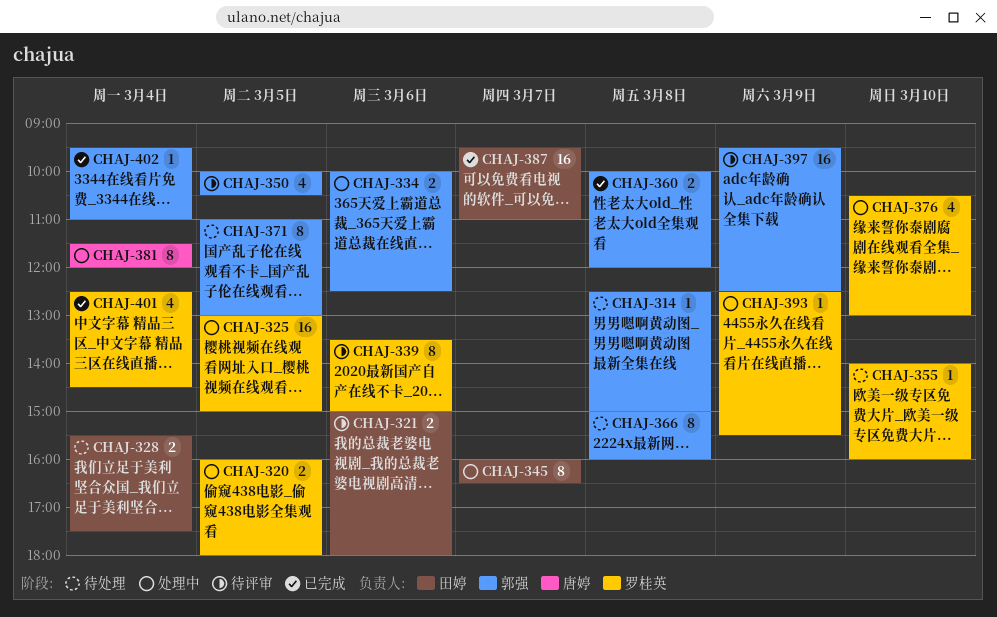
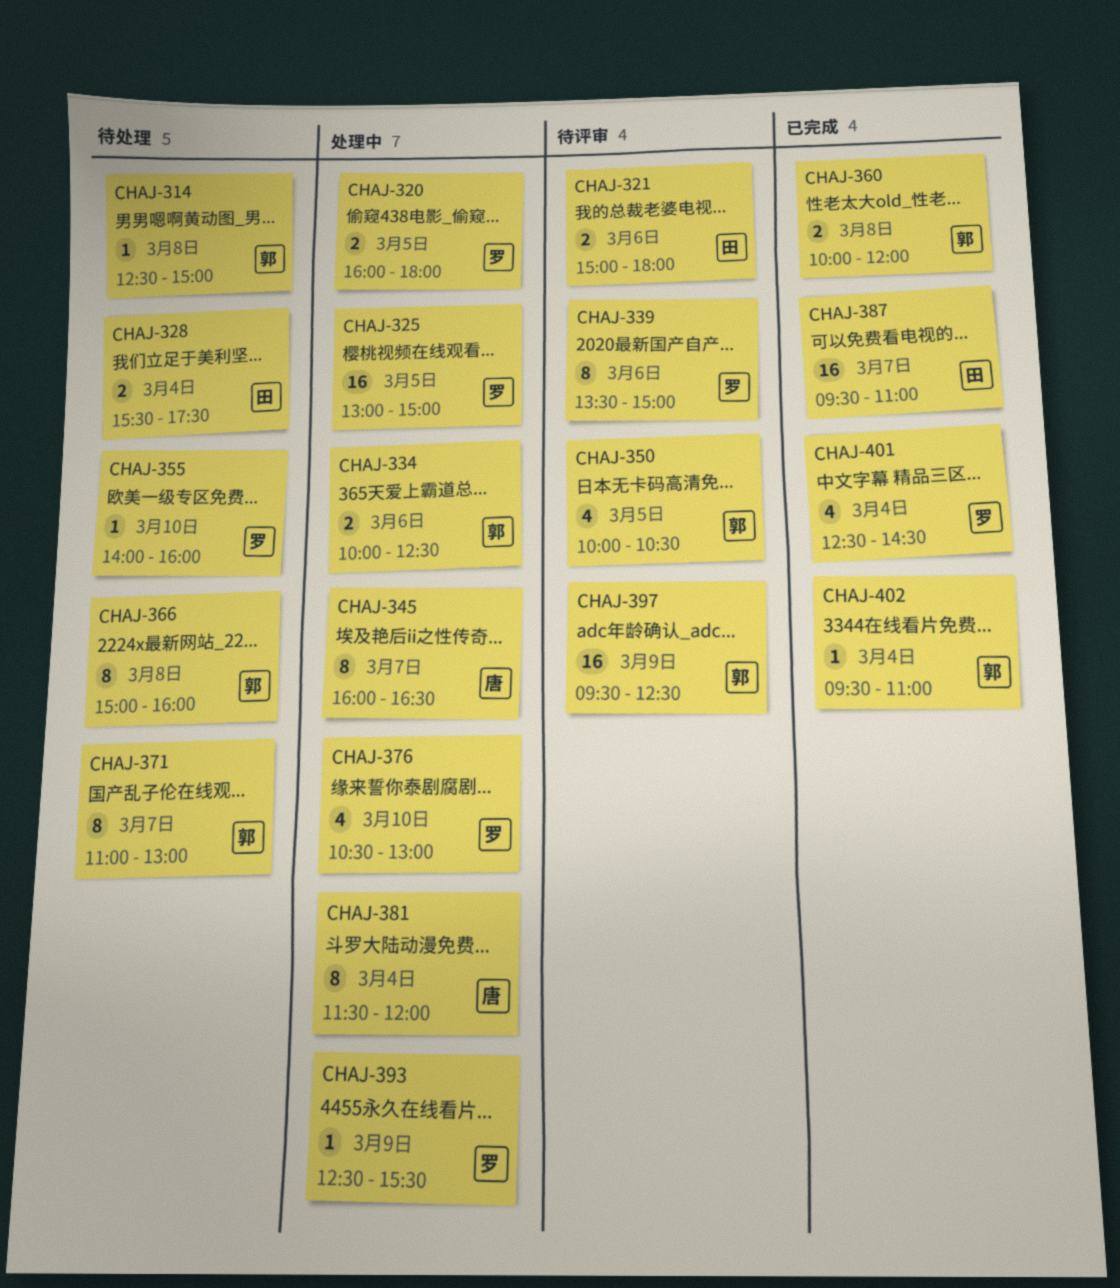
CHAJ-345, owner: 田婷 -> 唐婷
CHAJ-371, day: Mar 5 -> Mar 7

